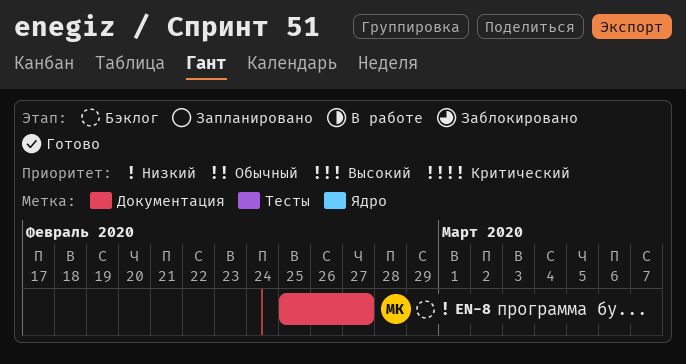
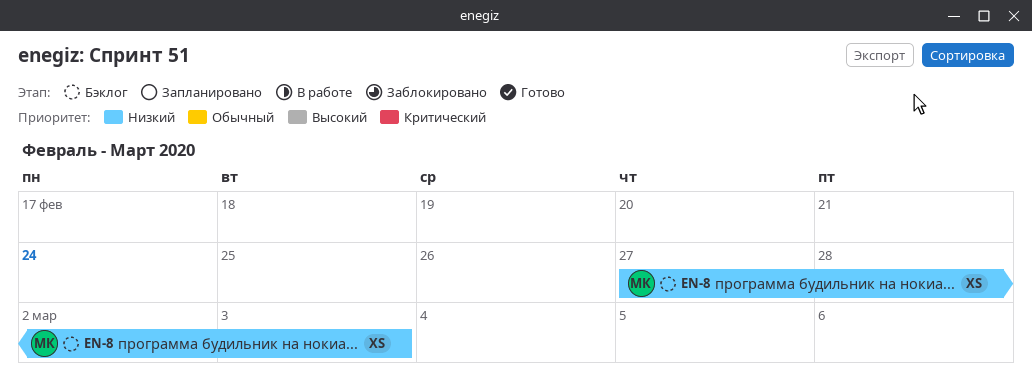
EN-8, start: Feb 25 -> Feb 27
EN-8, due: Feb 27 -> Mar 3

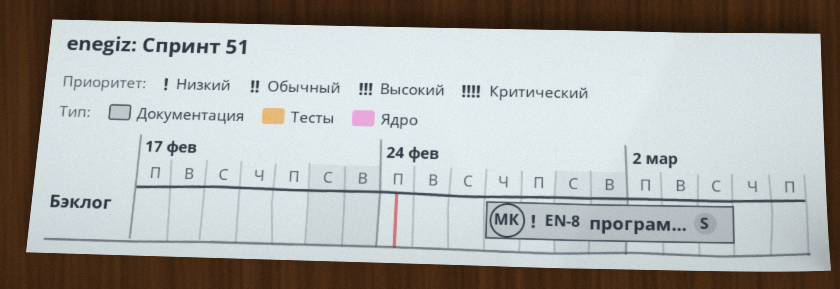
EN-8, estimate: XS -> S
EN-8, due: Mar 3 -> Mar 4

